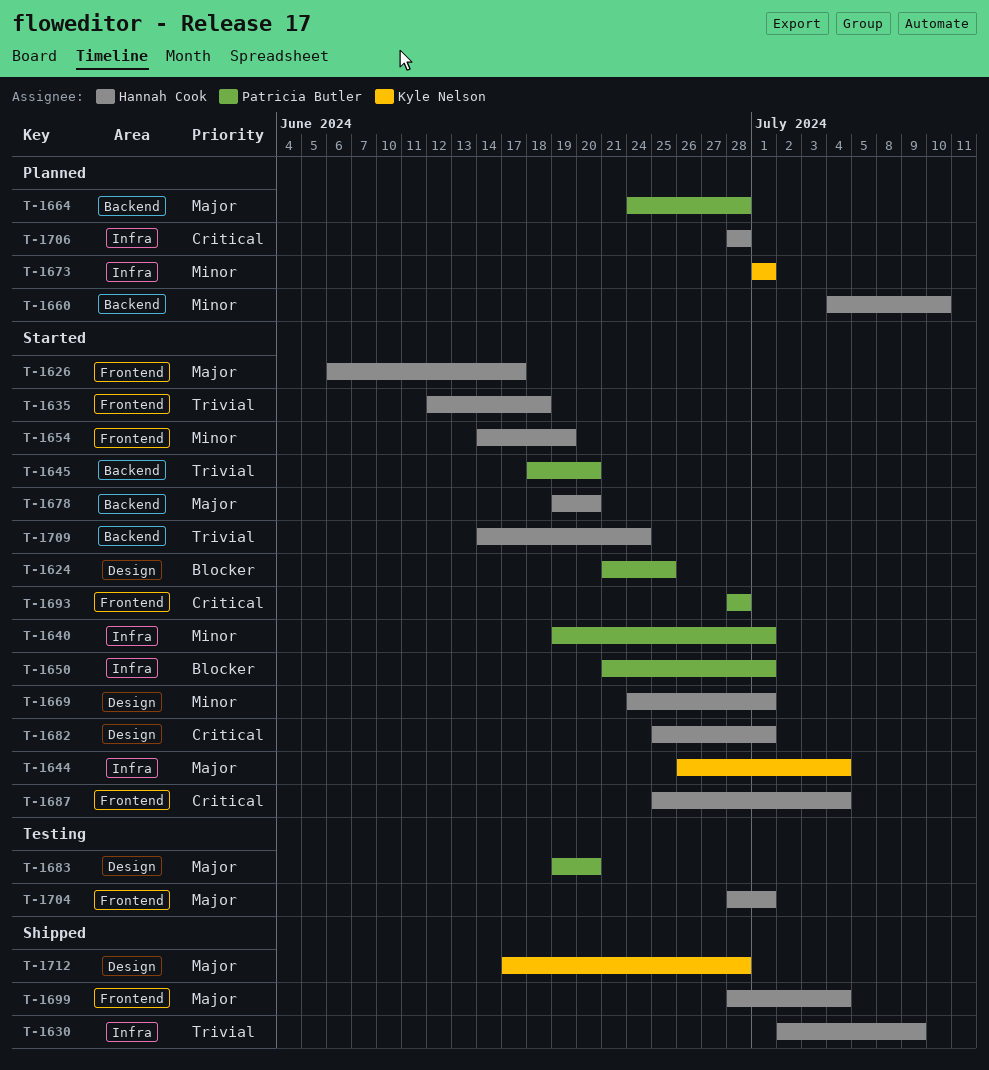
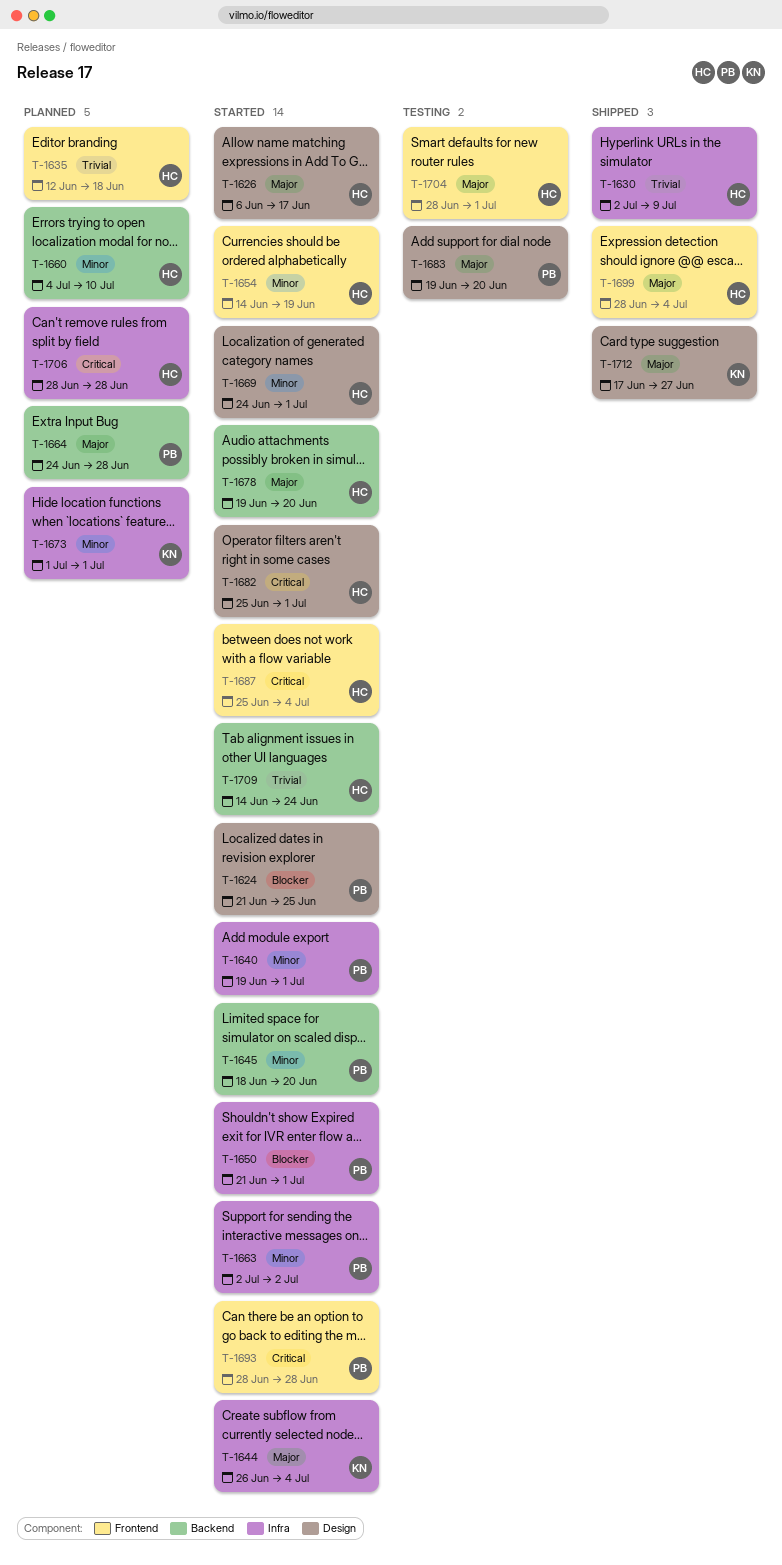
T-1626, label: Frontend -> Design
T-1635, status: Started -> Planned
T-1645, priority: Trivial -> Minor
T-1663: none -> present
T-1712, due: Jun 28 -> Jun 27

